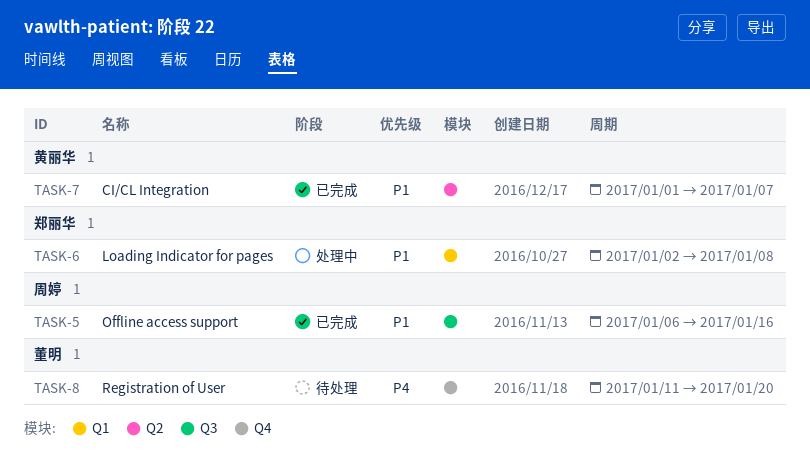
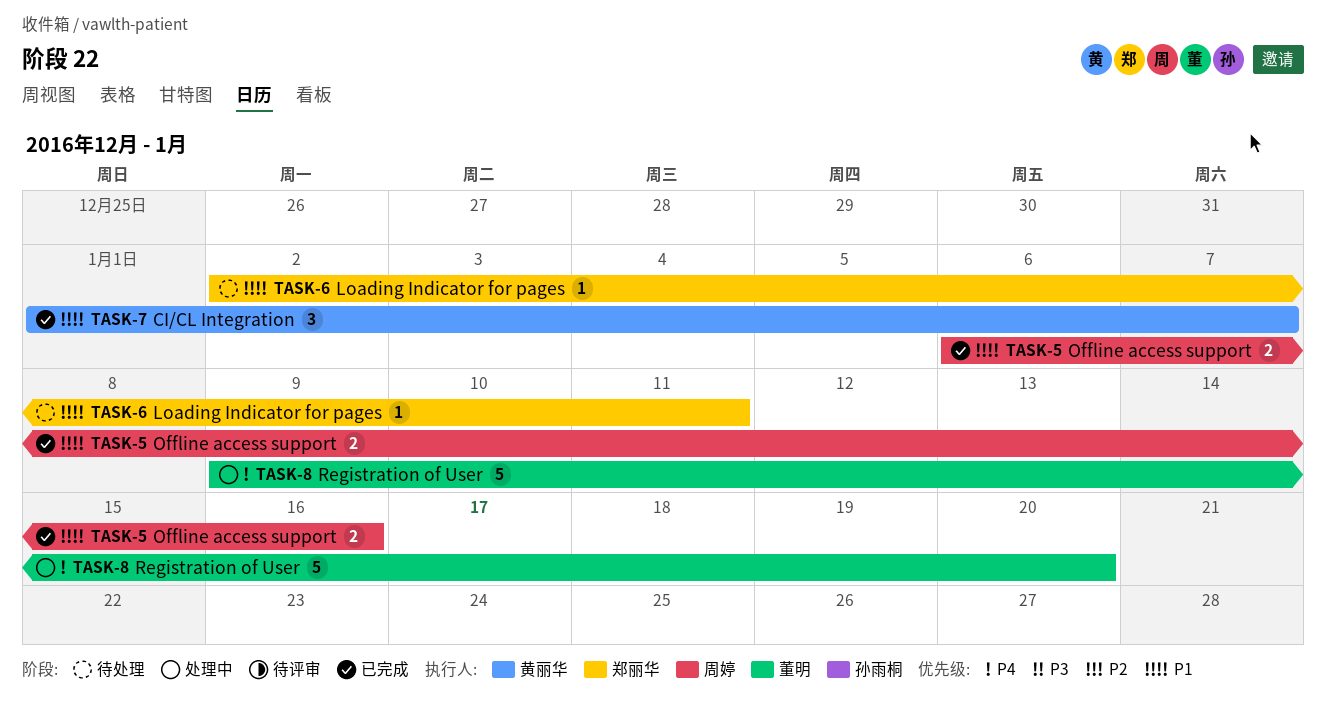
TASK-6, status: 处理中 -> 待处理
TASK-6, due: Jan 8 -> Jan 11
TASK-8, status: 待处理 -> 处理中
TASK-8, start: Jan 11 -> Jan 9

